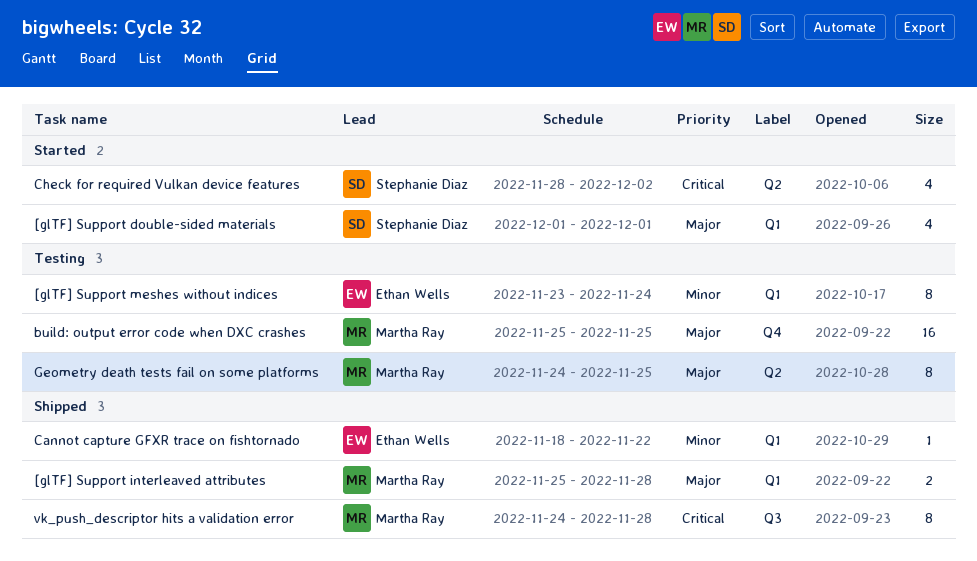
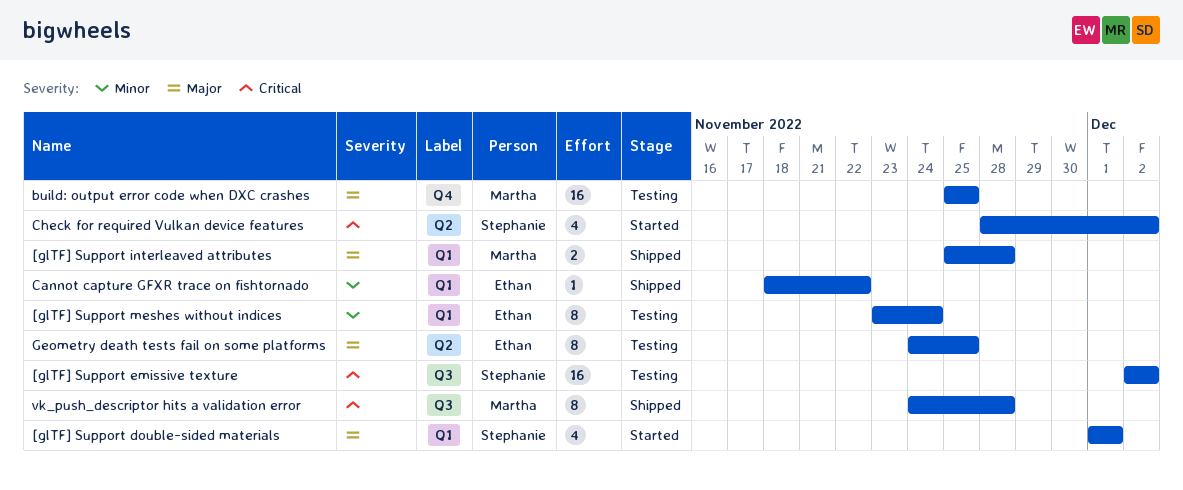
[glTF] Support emissive texture: none -> present
Geometry death tests fail on some platforms, owner: Martha Ray -> Ethan Wells

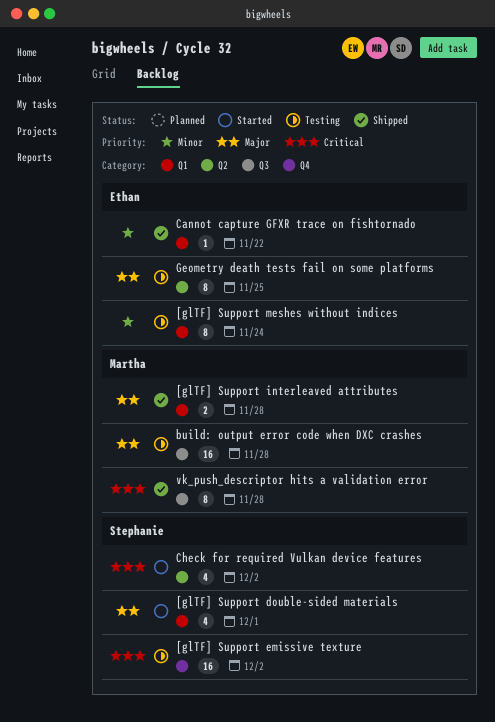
[glTF] Support emissive texture, label: Q3 -> Q4
build: output error code when DXC crashes, label: Q4 -> Q3
build: output error code when DXC crashes, due: Nov 25 -> Nov 28

